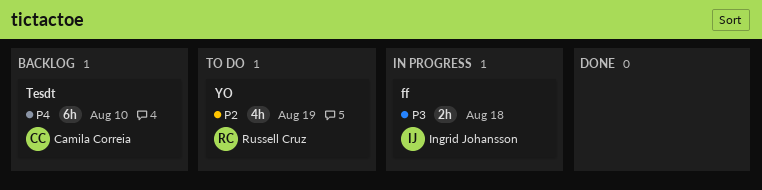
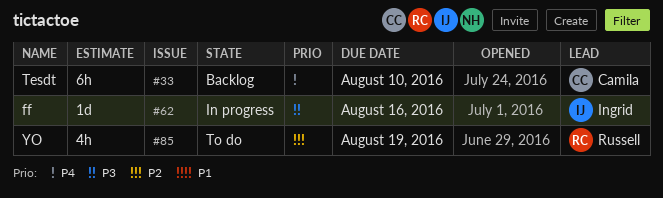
ff, estimate: 2h -> 1d
ff, due: Aug 18 -> Aug 16

